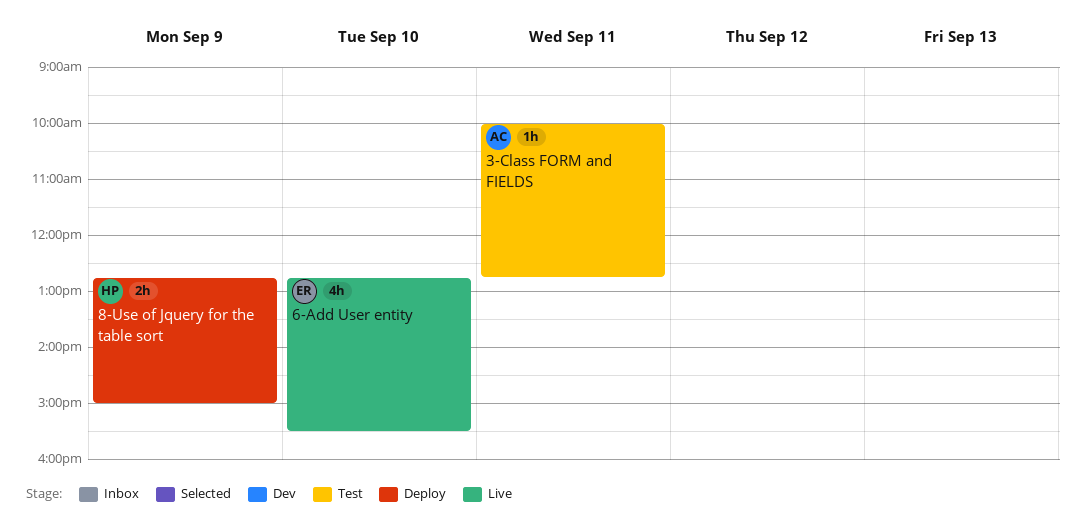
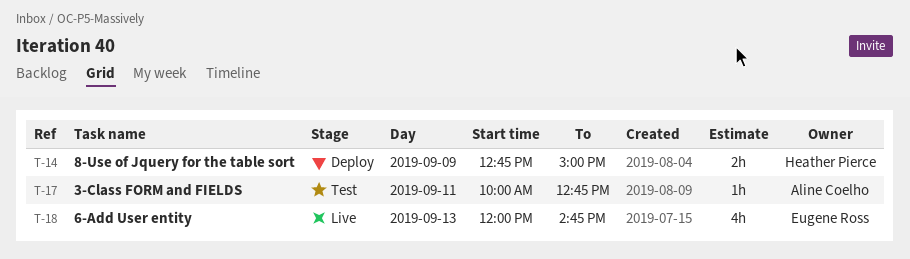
6-Add User entity, day: Sep 10 -> Sep 13
6-Add User entity, begins: 12:45 -> 12:00
6-Add User entity, ends: 15:30 -> 14:45

